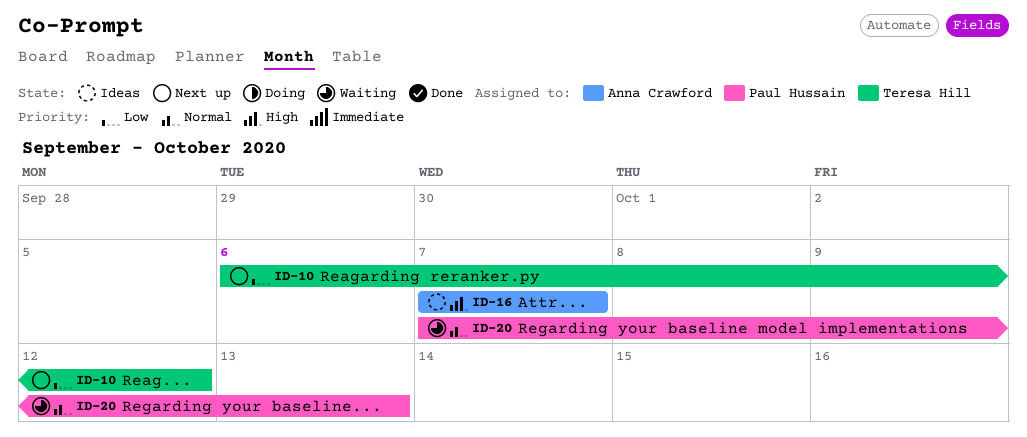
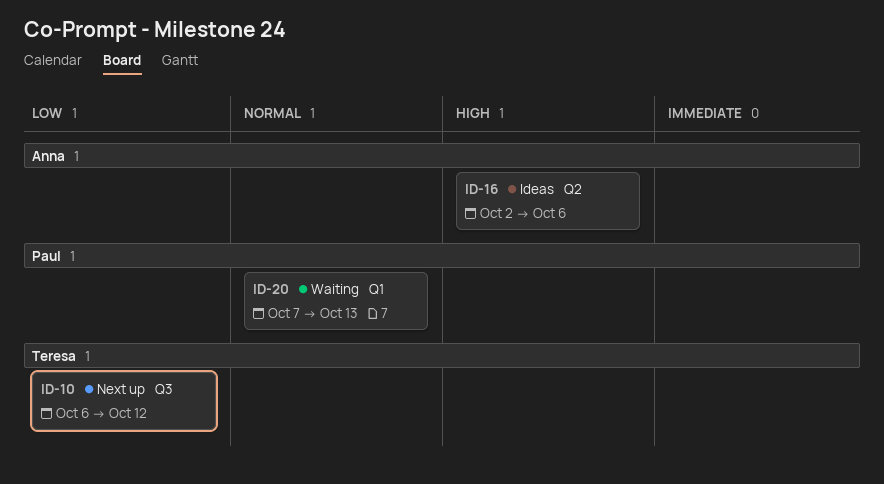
ID-16, start: Oct 7 -> Oct 2
ID-16, due: Oct 7 -> Oct 6

